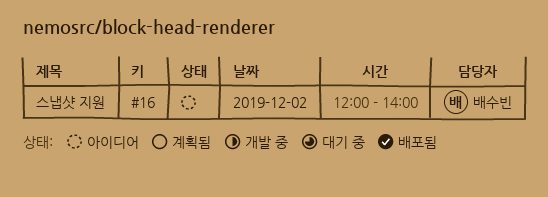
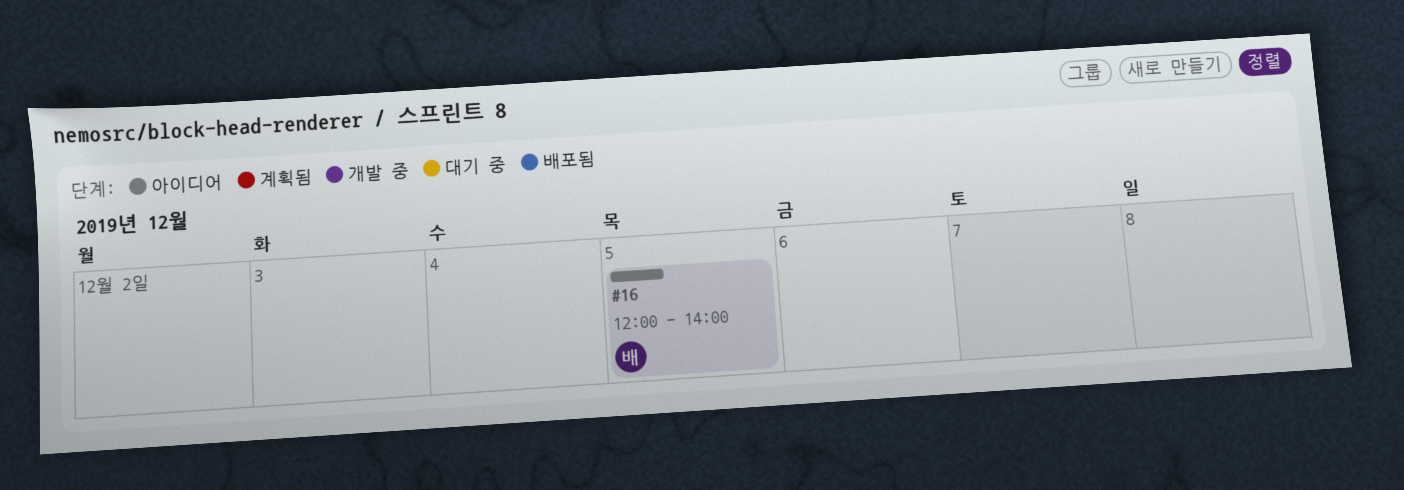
#16, day: Dec 2 -> Dec 5

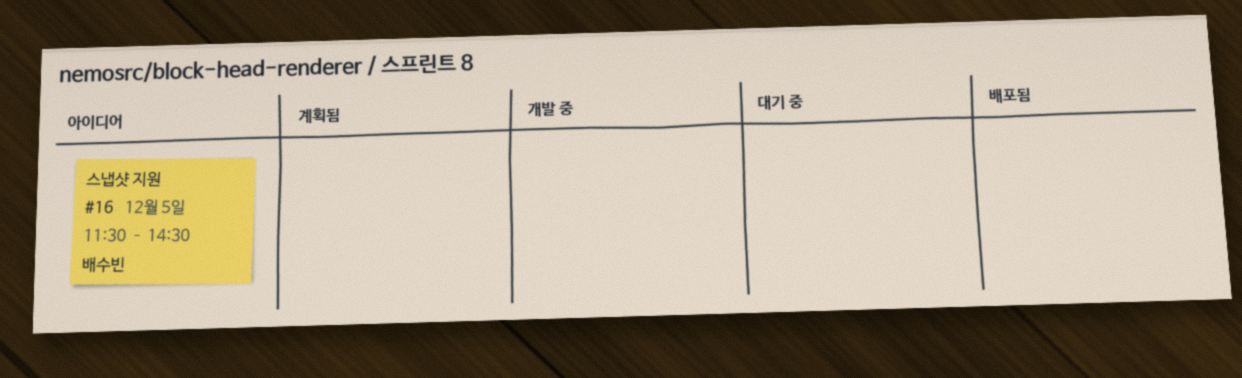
#16, begins: 12:00 -> 11:30
#16, ends: 14:00 -> 14:30

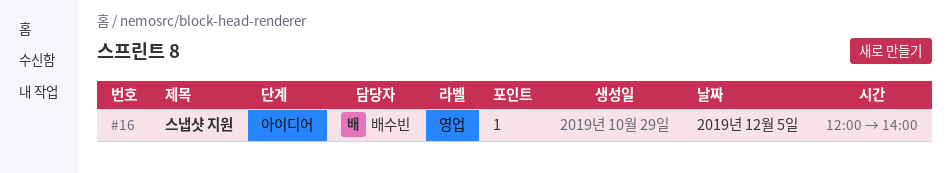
#16, begins: 11:30 -> 12:00
#16, ends: 14:30 -> 14:00

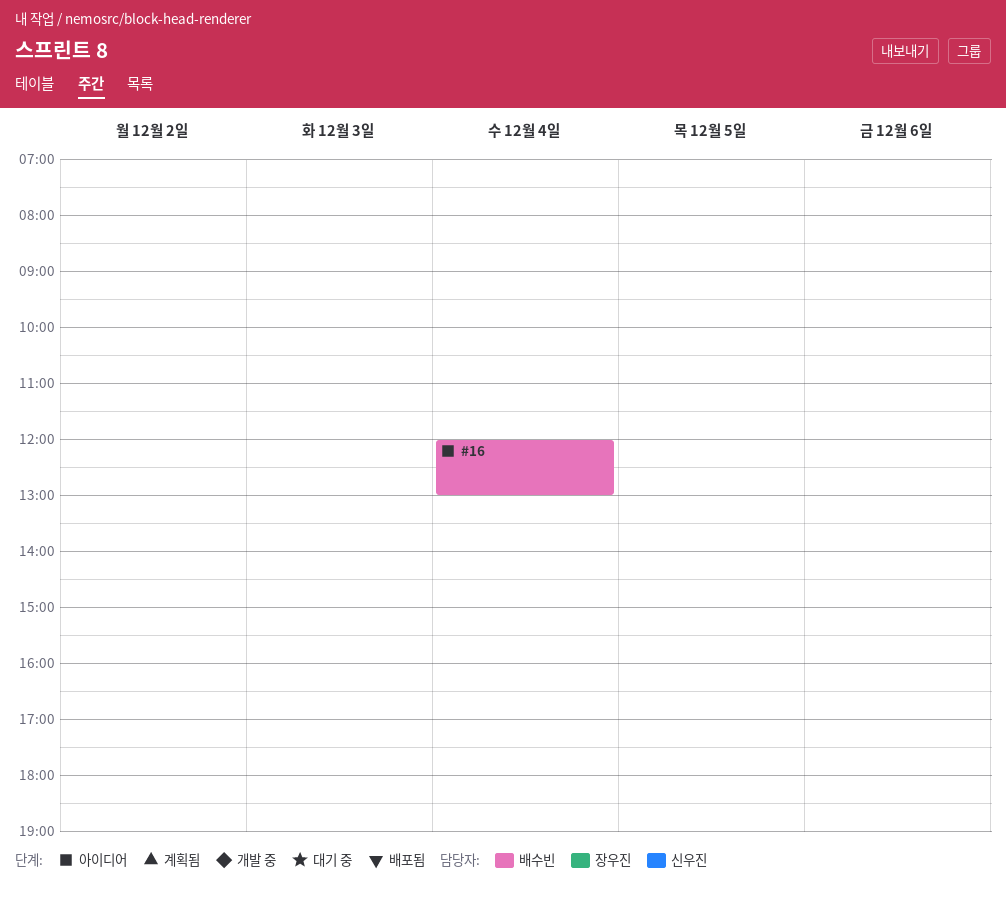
#16, day: Dec 5 -> Dec 4
#16, ends: 14:00 -> 13:00

